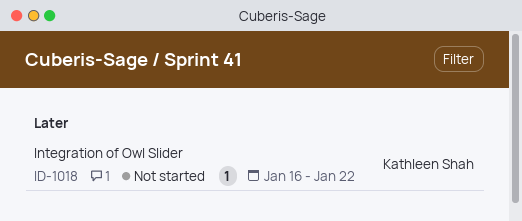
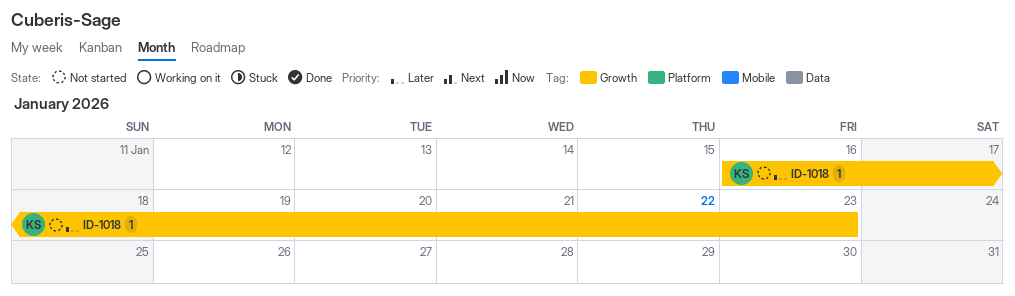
ID-1018, due: Jan 22 -> Jan 23

